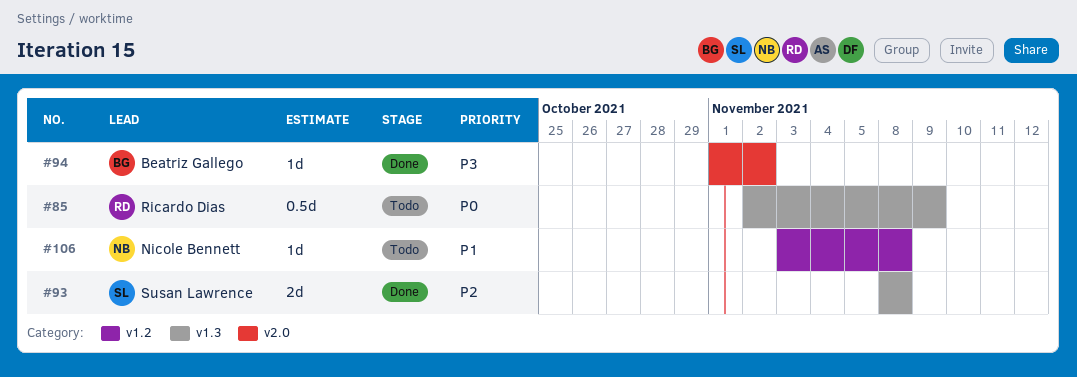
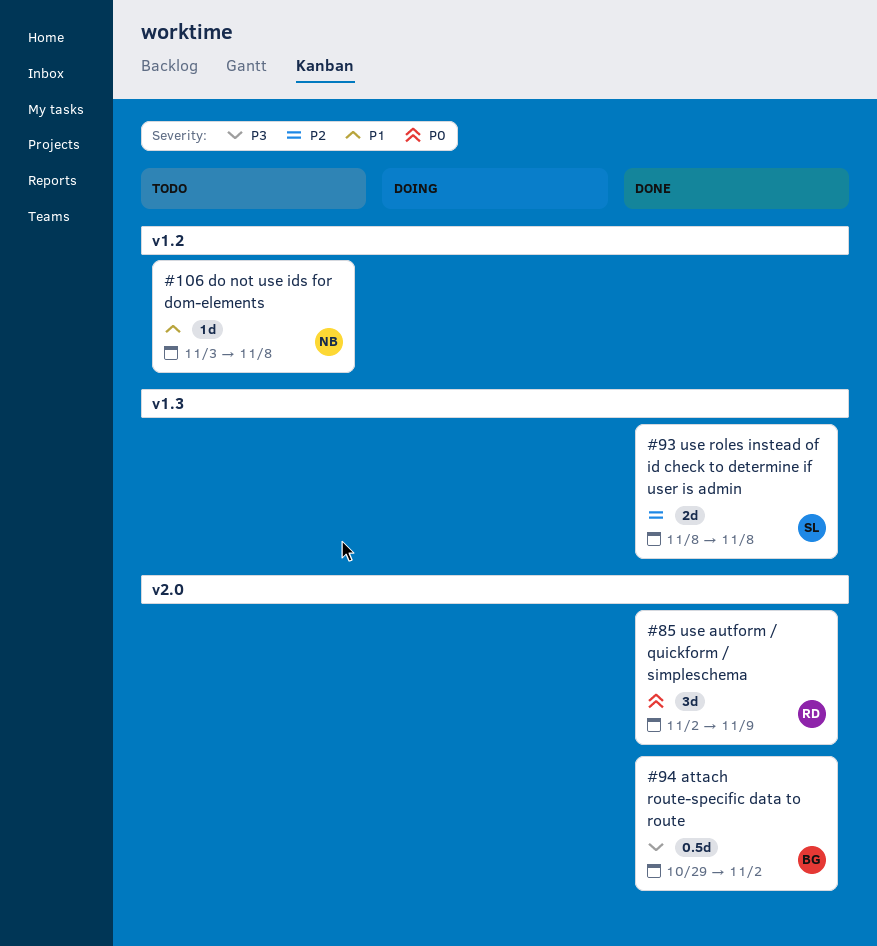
#85, status: Todo -> Done
#85, label: v1.3 -> v2.0
#85, estimate: 0.5d -> 3d
#94, estimate: 1d -> 0.5d
#94, start: Nov 1 -> Oct 29

